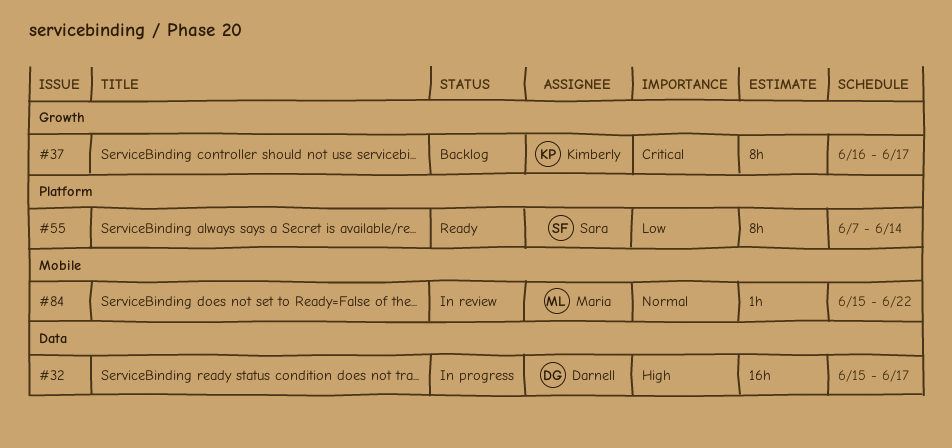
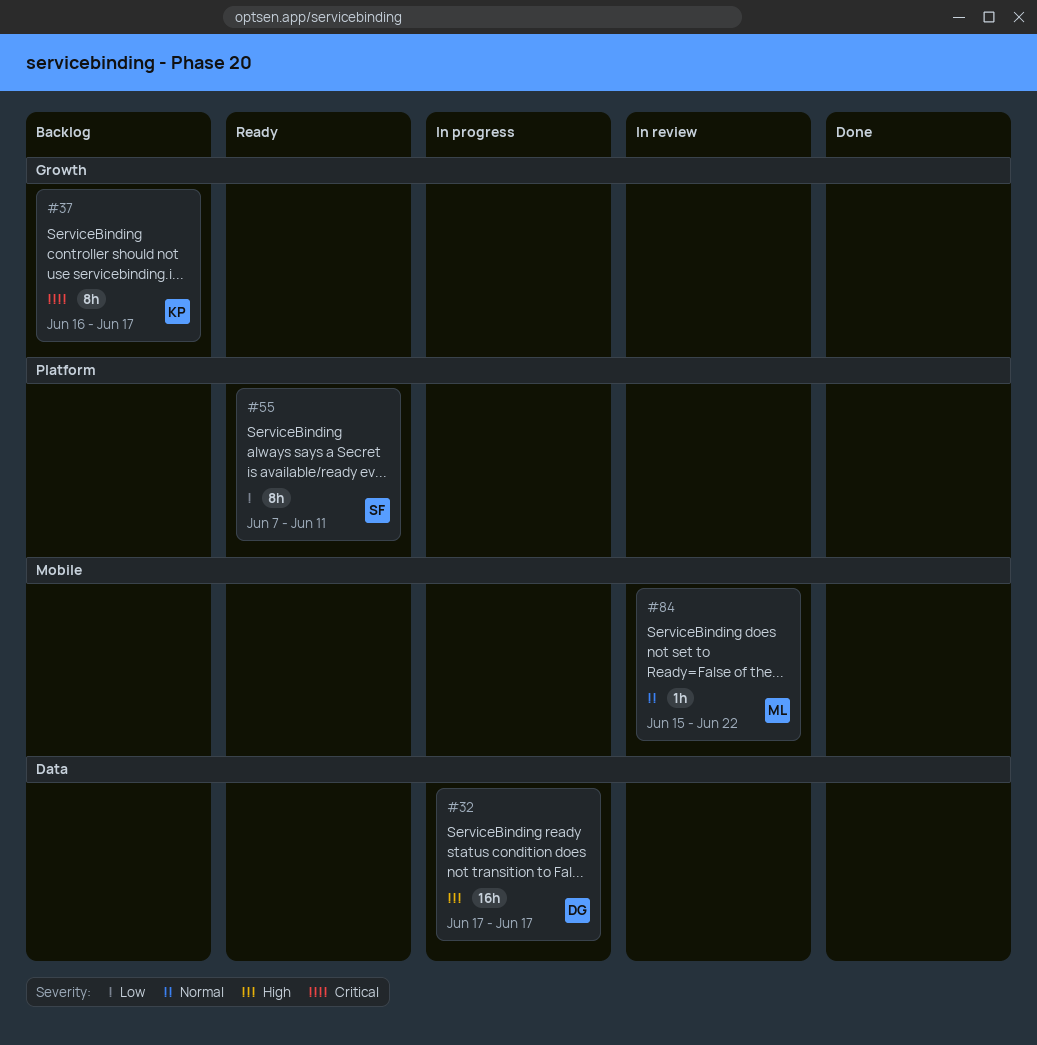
#32, start: Jun 15 -> Jun 17
#55, due: Jun 14 -> Jun 11

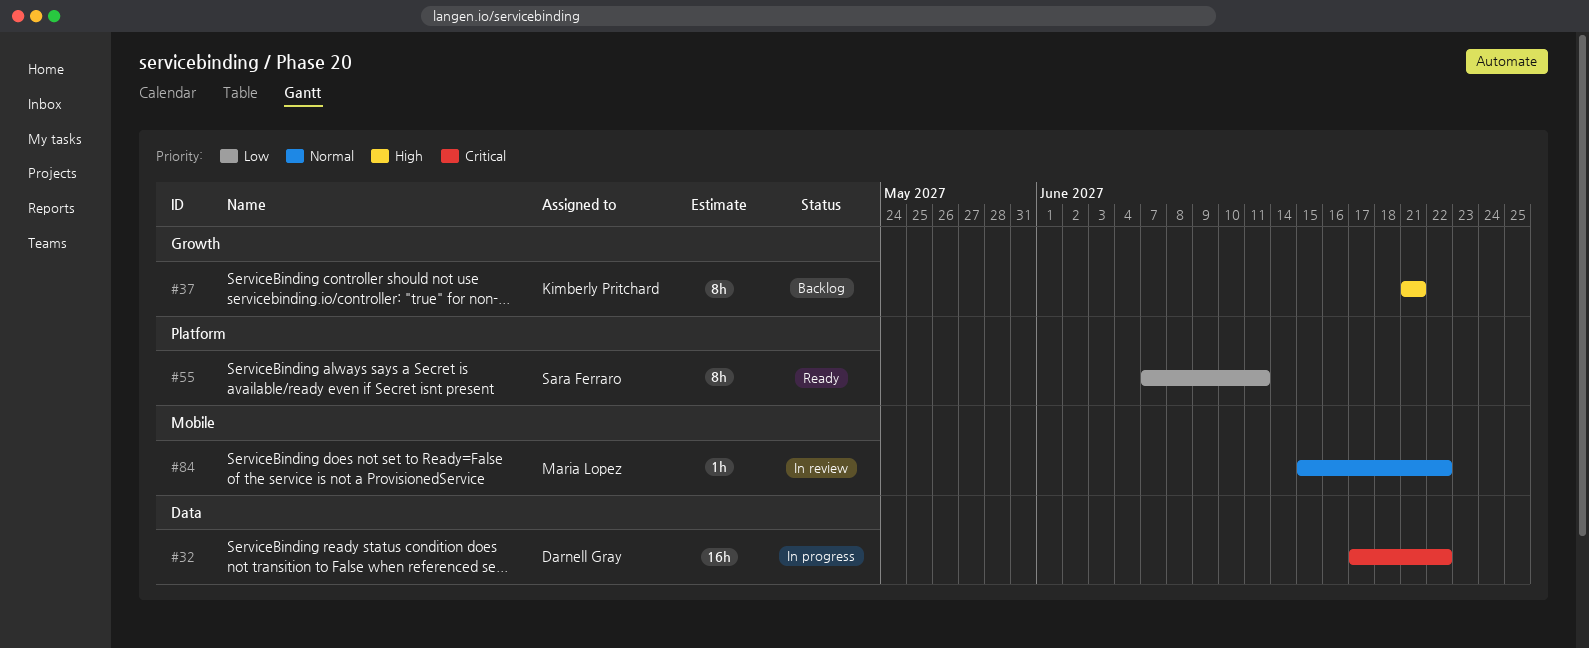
#32, priority: High -> Critical
#32, due: Jun 17 -> Jun 22
#37, priority: Critical -> High
#37, start: Jun 16 -> Jun 21
#37, due: Jun 17 -> Jun 21

